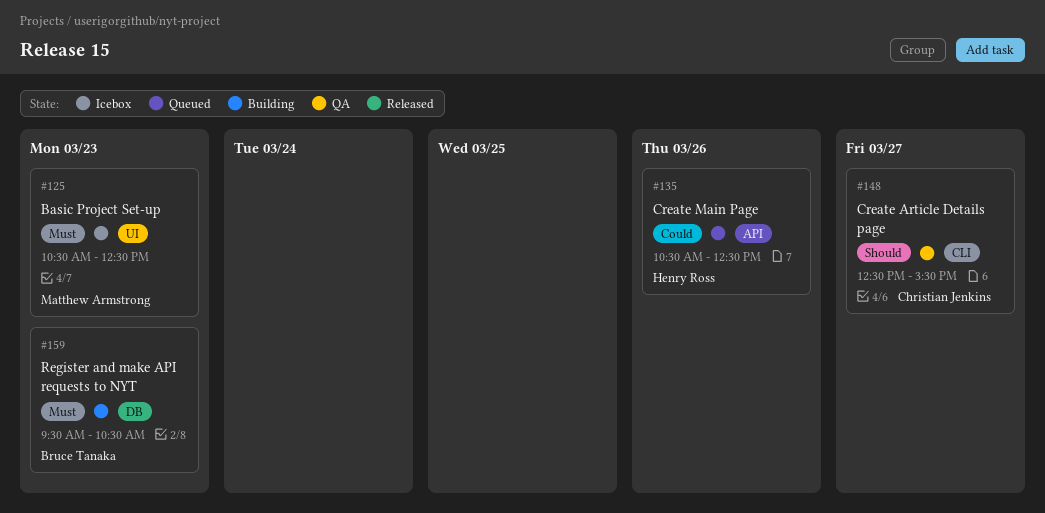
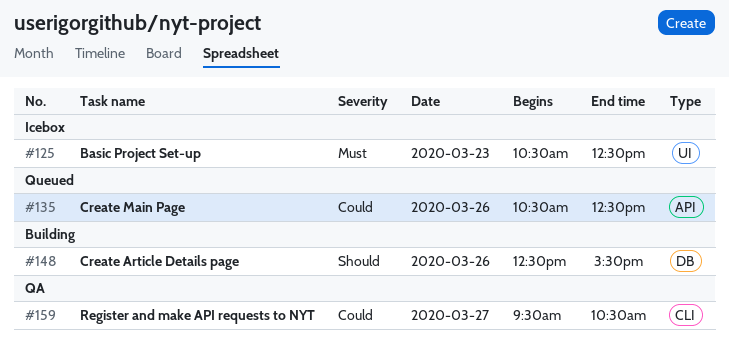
#148, status: QA -> Building
#148, label: CLI -> DB
#148, day: Mar 27 -> Mar 26
#159, status: Building -> QA
#159, priority: Must -> Could
#159, label: DB -> CLI
#159, day: Mar 23 -> Mar 27

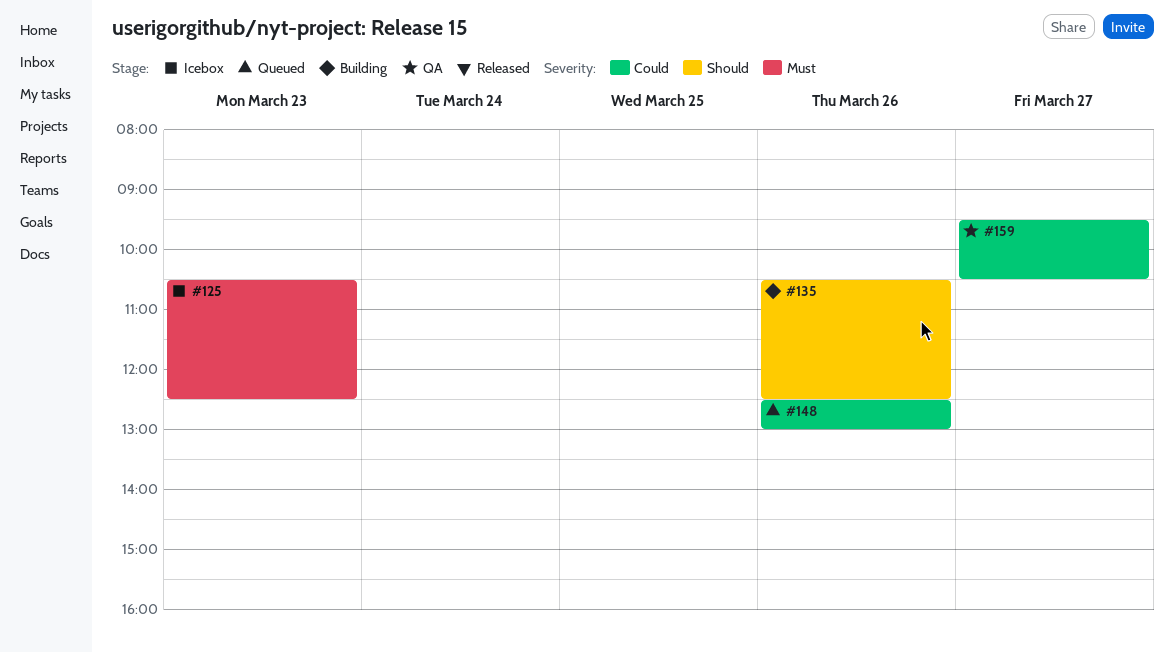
#135, status: Queued -> Building
#135, priority: Could -> Should
#148, status: Building -> Queued
#148, priority: Should -> Could
#148, ends: 15:30 -> 13:00

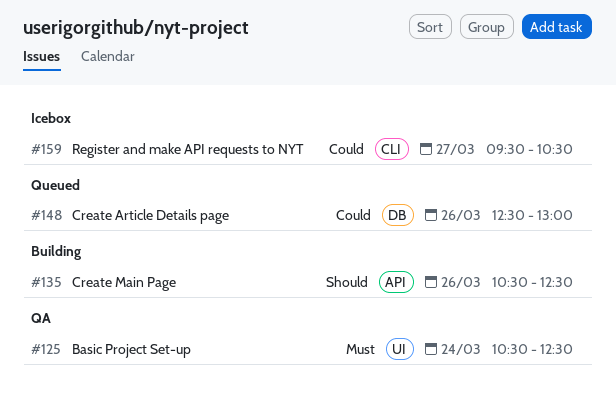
#125, status: Icebox -> QA
#125, day: Mar 23 -> Mar 24
#159, status: QA -> Icebox

